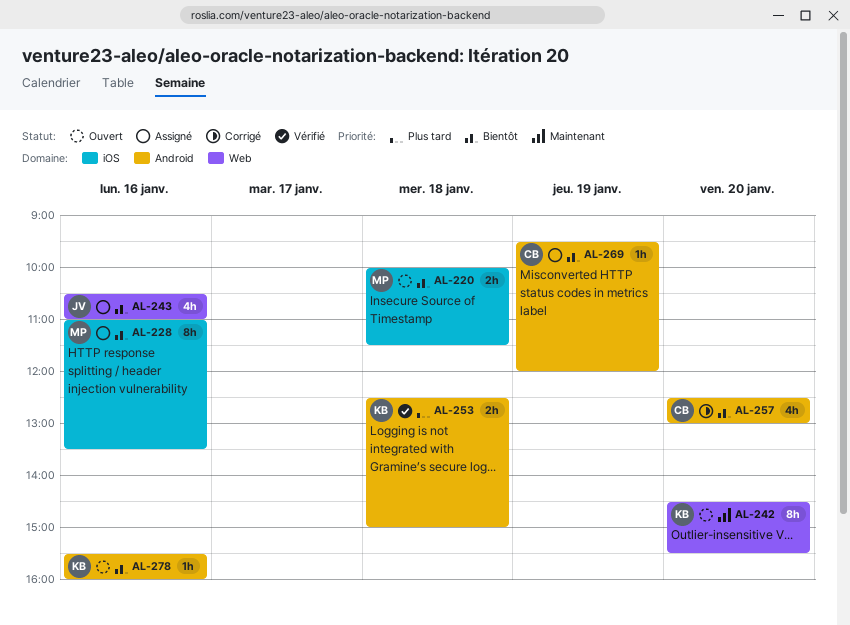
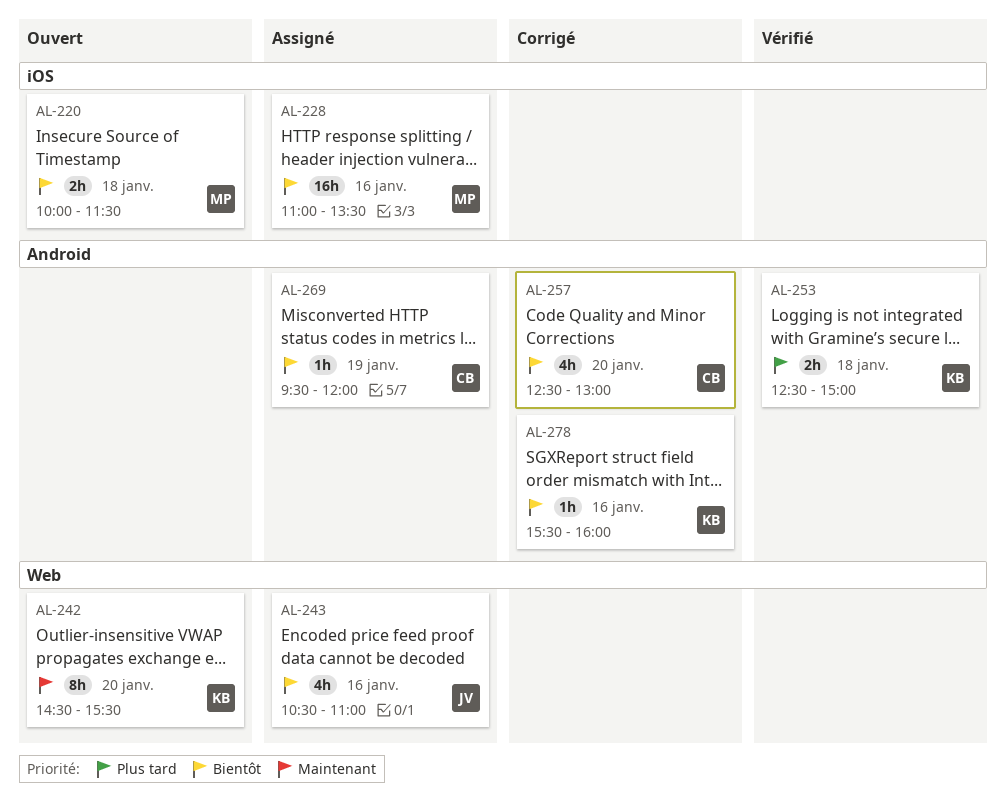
AL-228, estimate: 8h -> 16h
AL-278, status: Ouvert -> Corrigé

